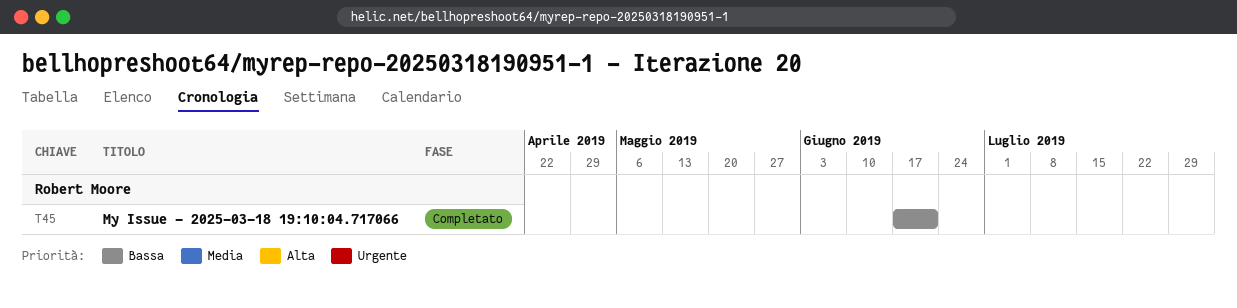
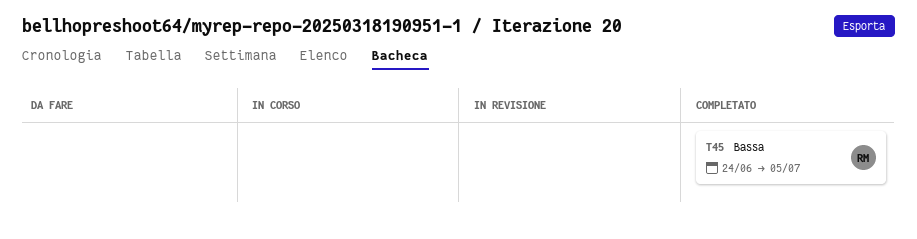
T45, start: Jun 17 -> Jun 24
T45, due: Jun 21 -> Jul 5

